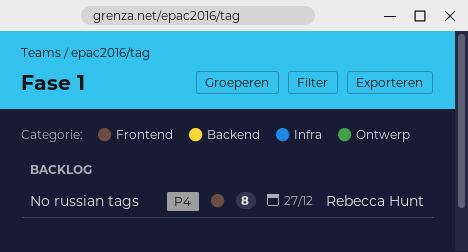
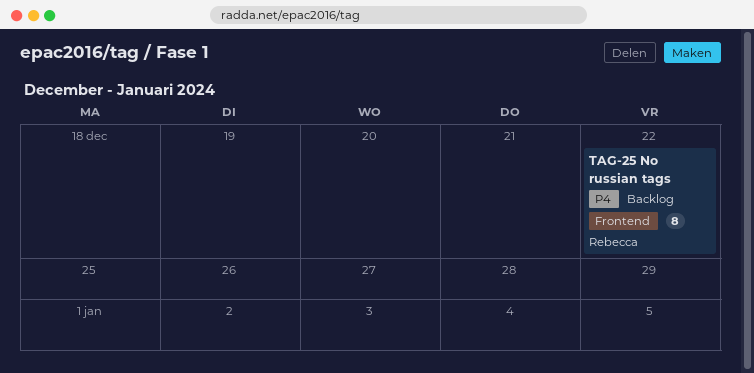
No russian tags, due: Dec 27 -> Dec 22

